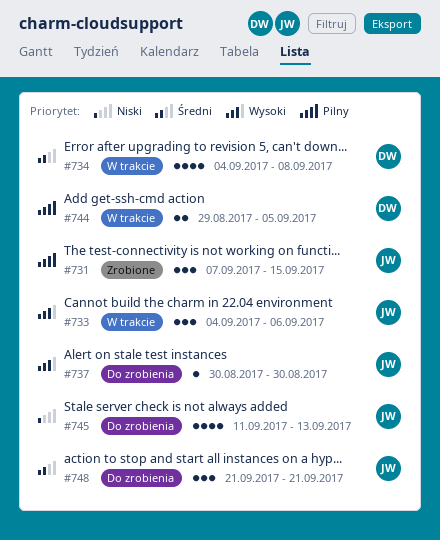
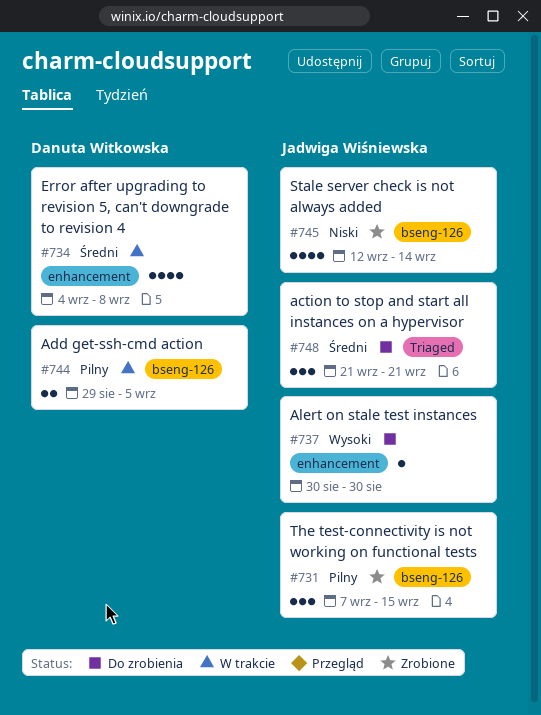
#733: present -> none
#745, status: Do zrobienia -> Zrobione
#745, start: Sep 11 -> Sep 12
#745, due: Sep 13 -> Sep 14

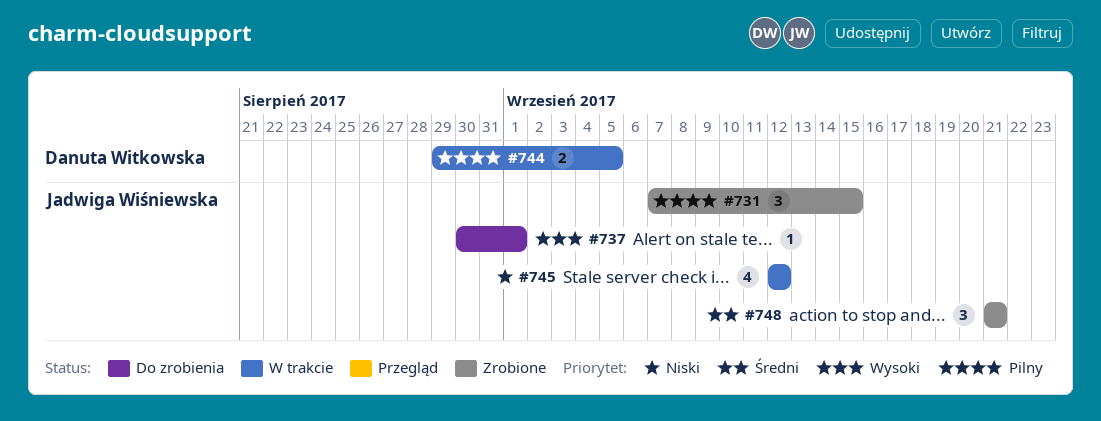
#734: present -> none
#737, due: Aug 30 -> Sep 1
#745, status: Zrobione -> W trakcie
#745, due: Sep 14 -> Sep 12
#748, status: Do zrobienia -> Zrobione

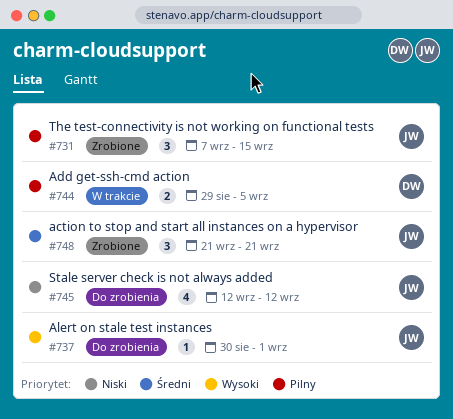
#745, status: W trakcie -> Do zrobienia

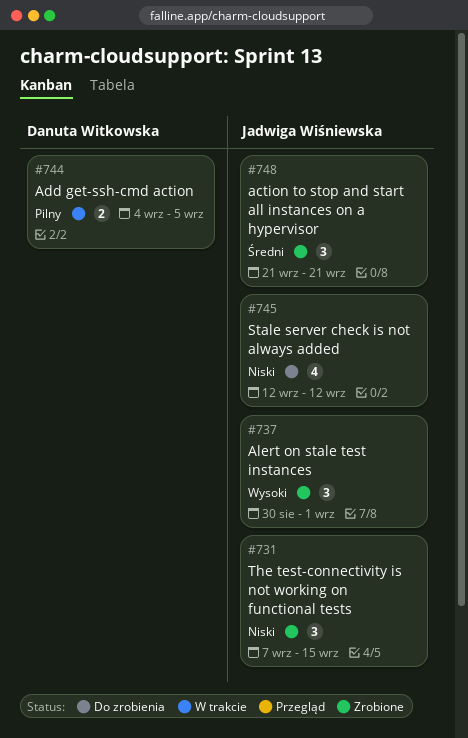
#731, priority: Pilny -> Niski
#737, status: Do zrobienia -> Zrobione
#737, estimate: 1 -> 3
#744, start: Aug 29 -> Sep 4

